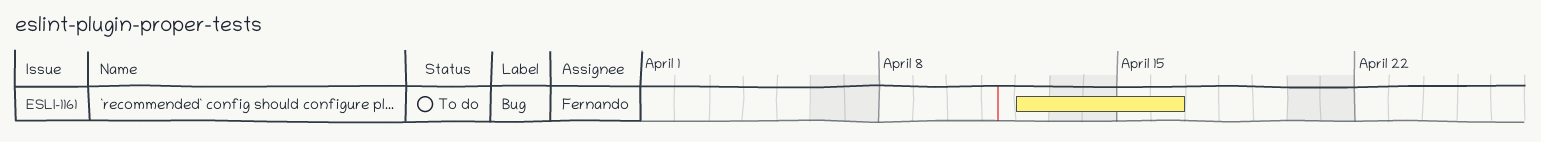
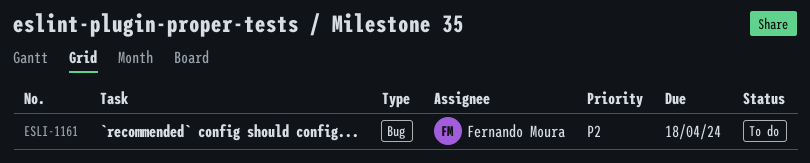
ESLI-1161, due: Apr 16 -> Apr 18

